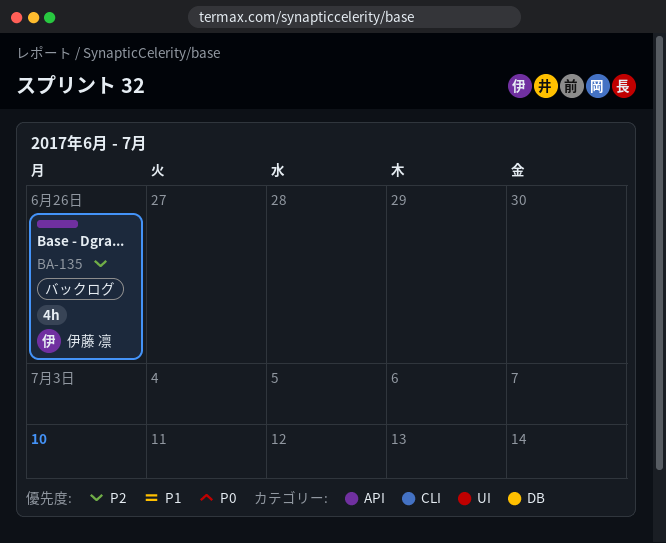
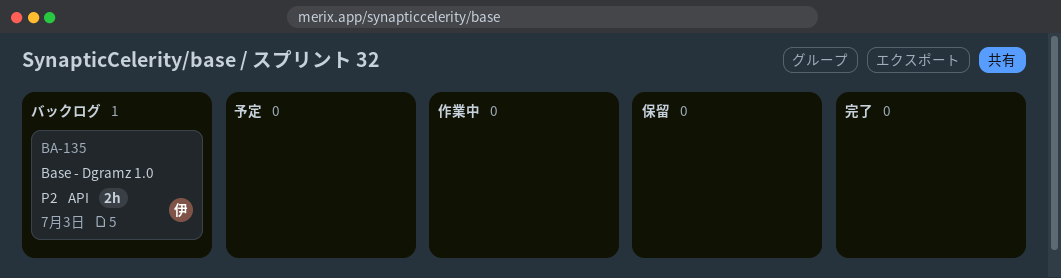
BA-135, estimate: 4h -> 2h
BA-135, due: Jun 26 -> Jul 3

